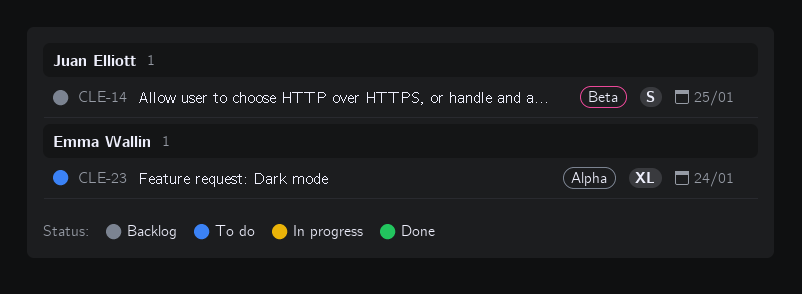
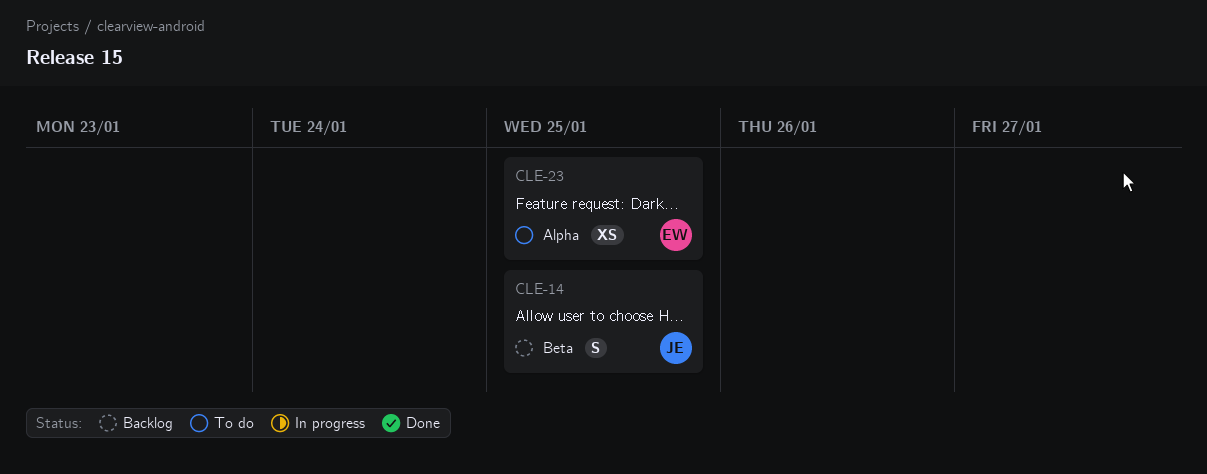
CLE-23, estimate: XL -> XS
CLE-23, due: Jan 24 -> Jan 25

